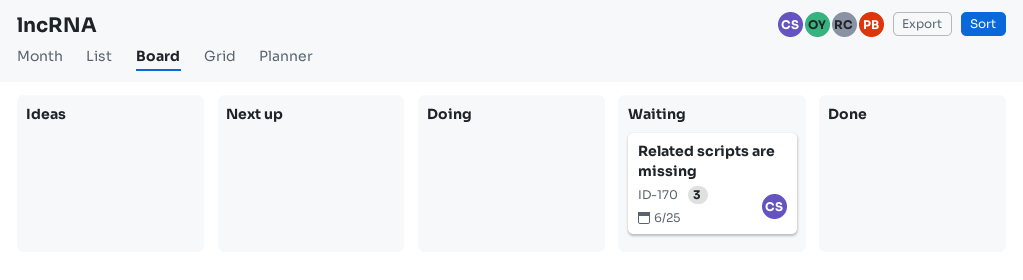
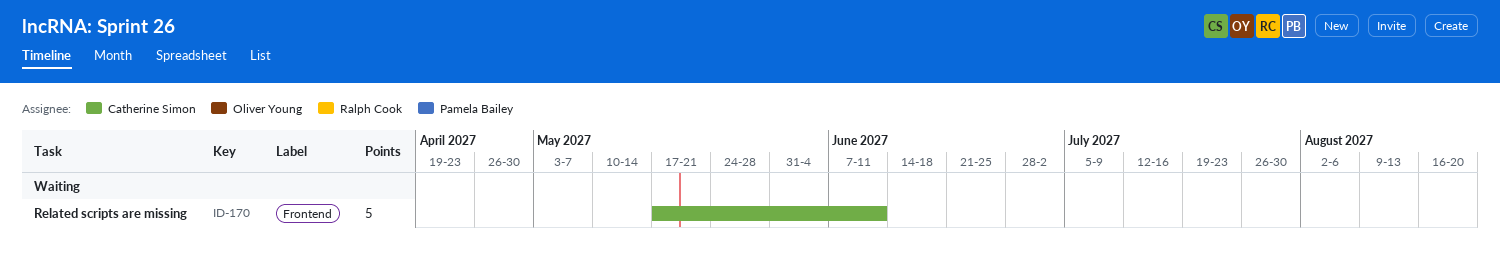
ID-170, estimate: 3 -> 5
ID-170, due: Jun 25 -> Jun 11

